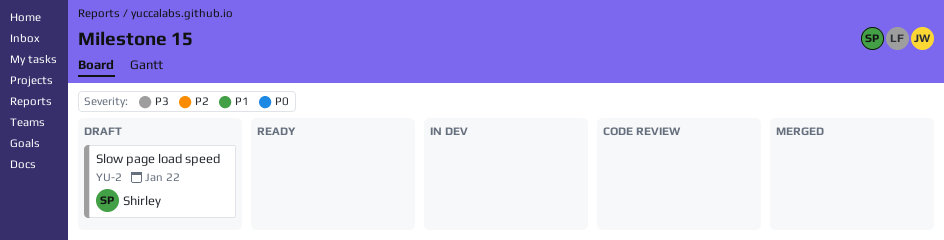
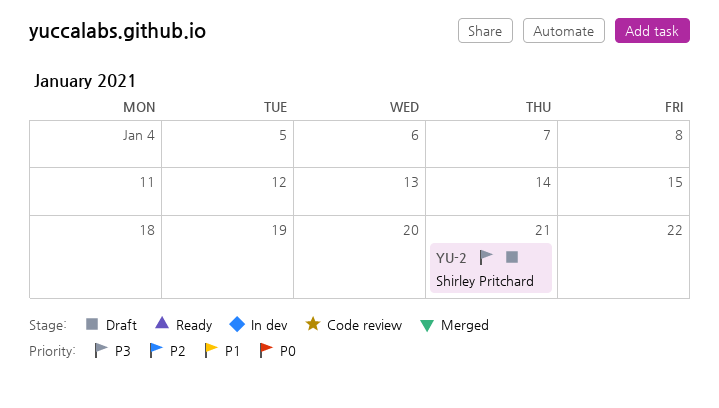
YU-2, due: Jan 22 -> Jan 21

